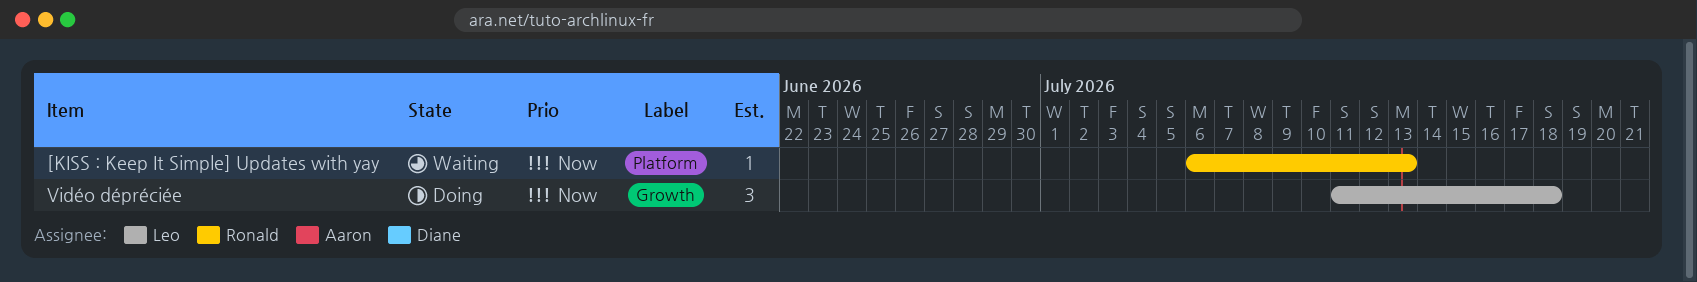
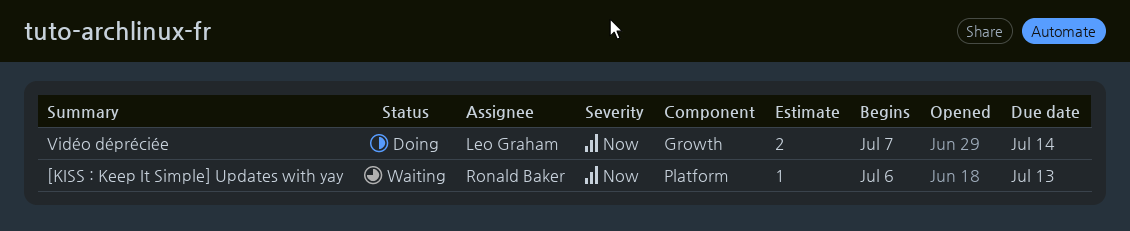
Vidéo dépréciée, estimate: 3 -> 2
Vidéo dépréciée, start: Jul 11 -> Jul 7
Vidéo dépréciée, due: Jul 18 -> Jul 14

